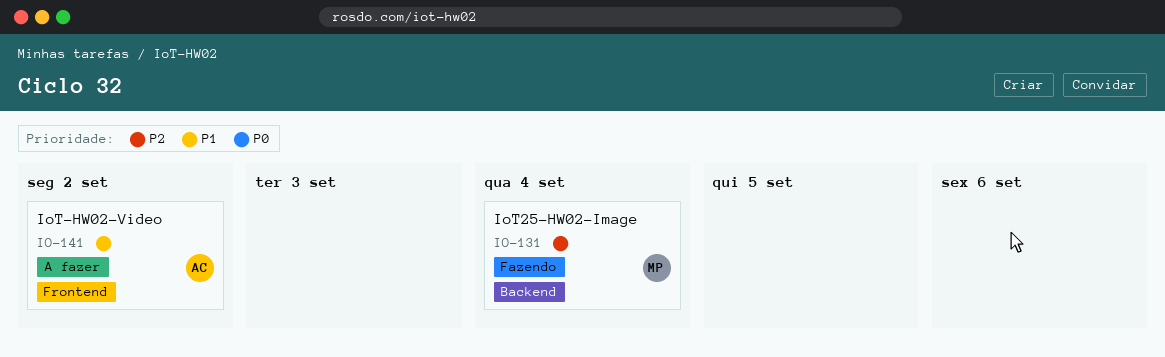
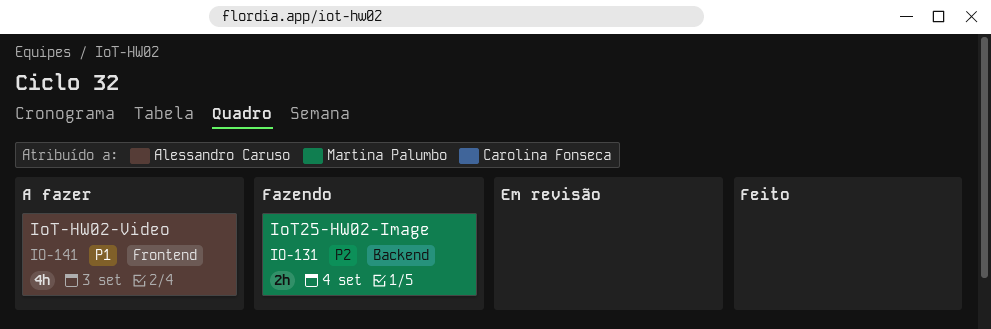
IO-141, due: Sep 2 -> Sep 3

